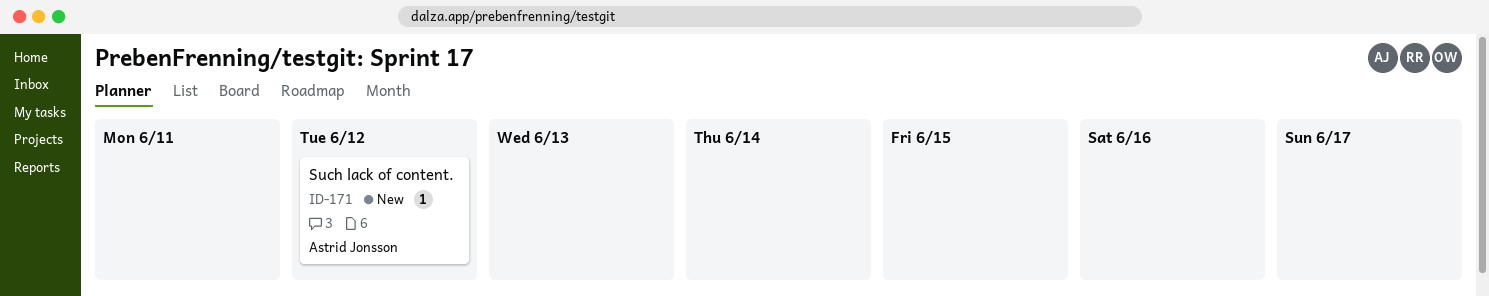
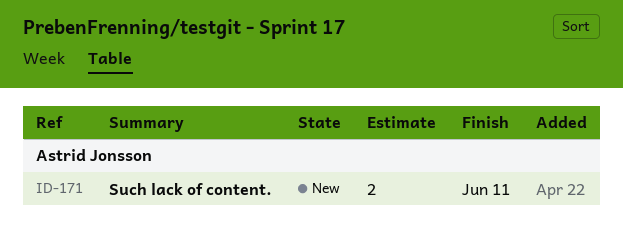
ID-171, estimate: 1 -> 2
ID-171, due: Jun 12 -> Jun 11

